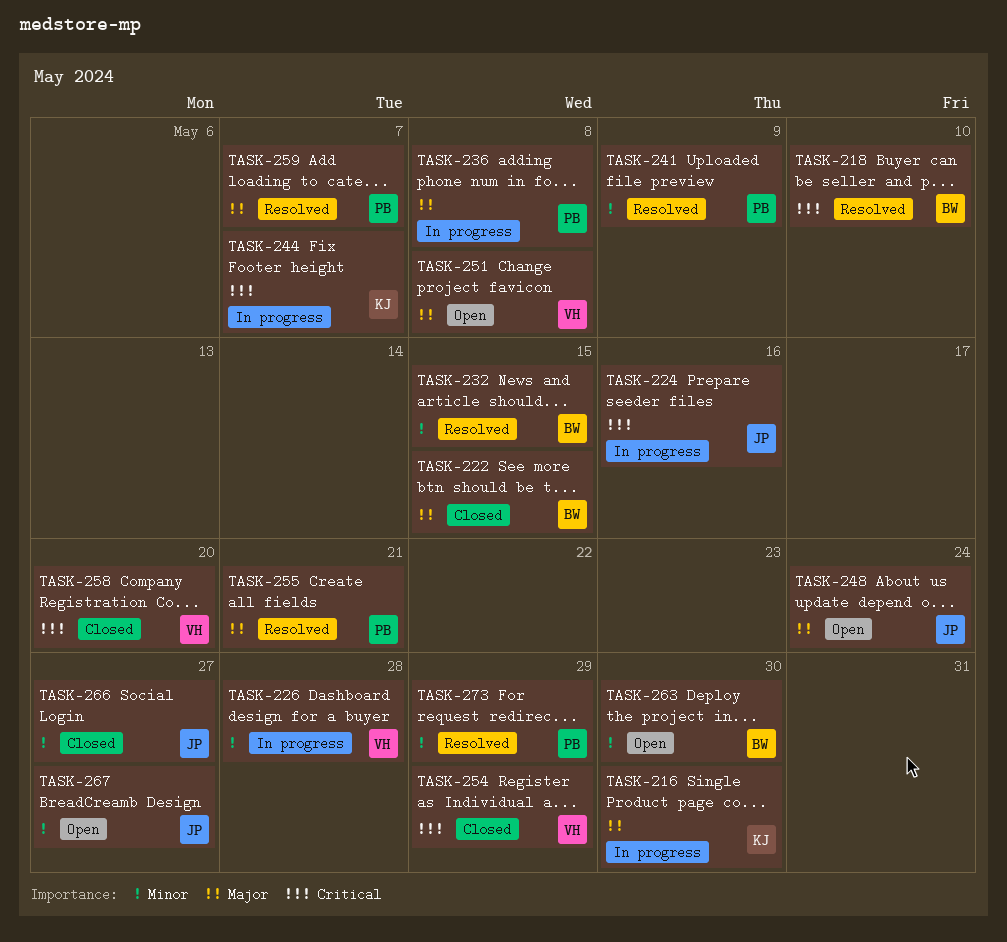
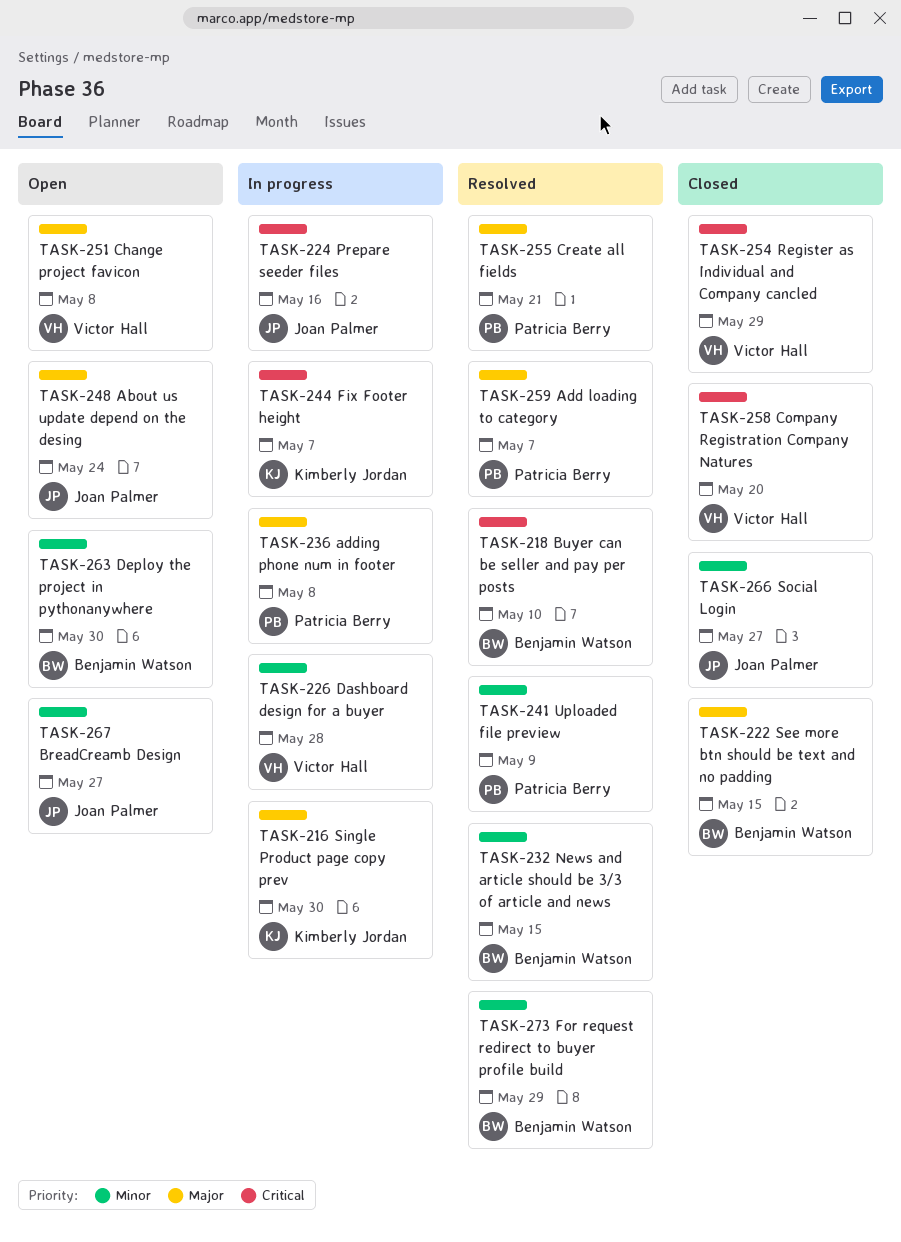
TASK-273, owner: Patricia Berry -> Benjamin Watson

